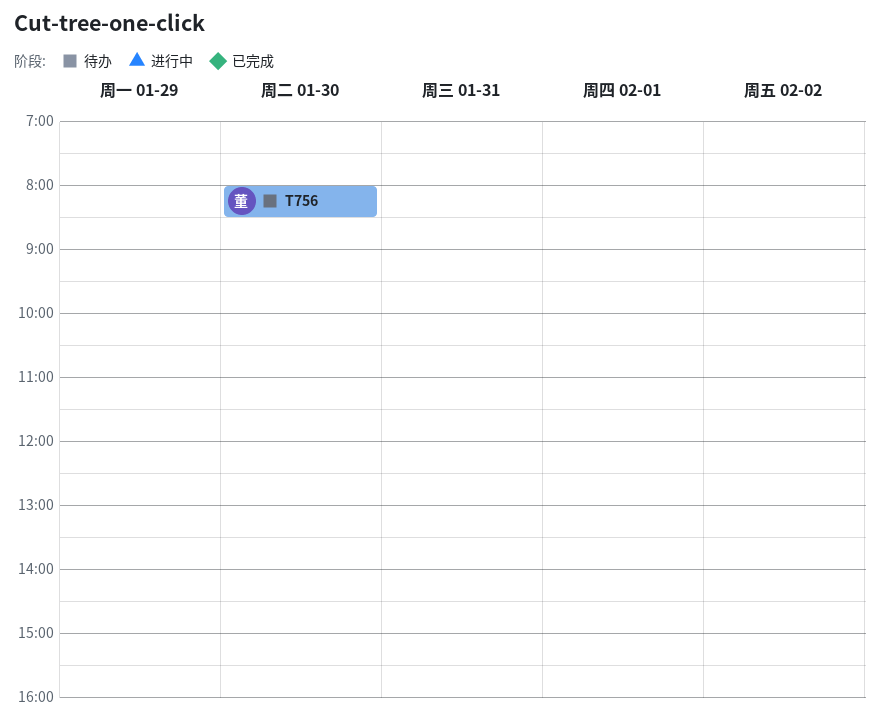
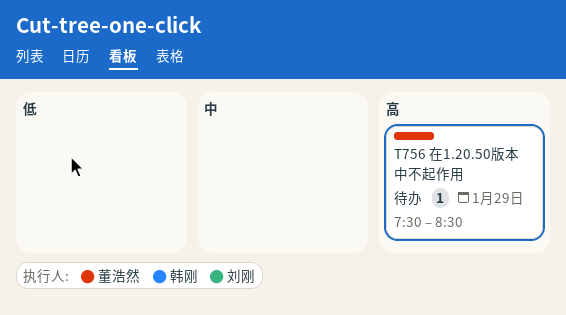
T756, day: Jan 30 -> Jan 29
T756, begins: 08:00 -> 07:30

